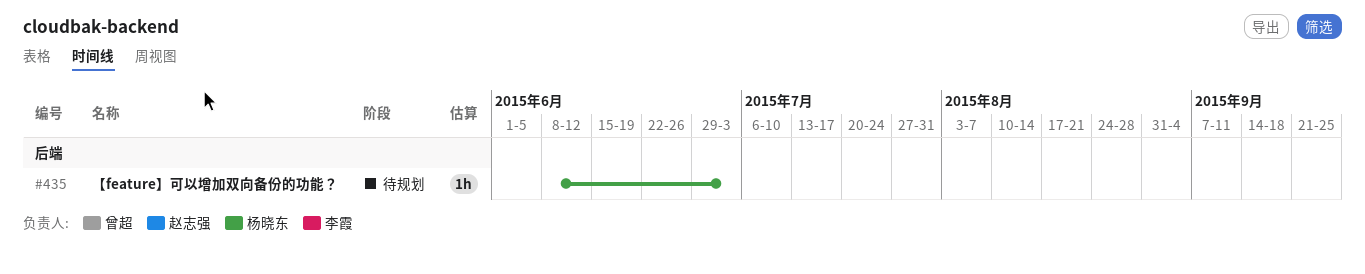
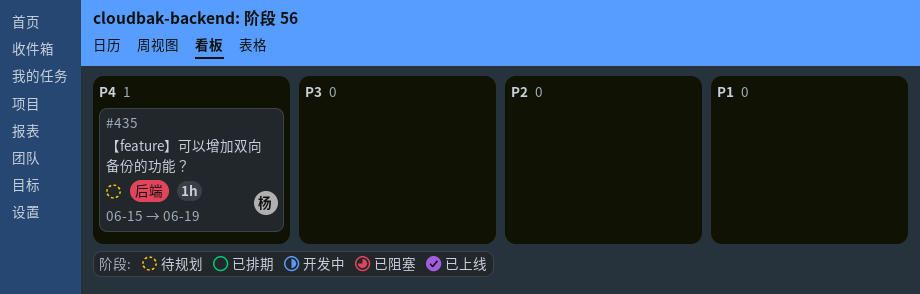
#435, start: Jun 8 -> Jun 15
#435, due: Jul 3 -> Jun 19

